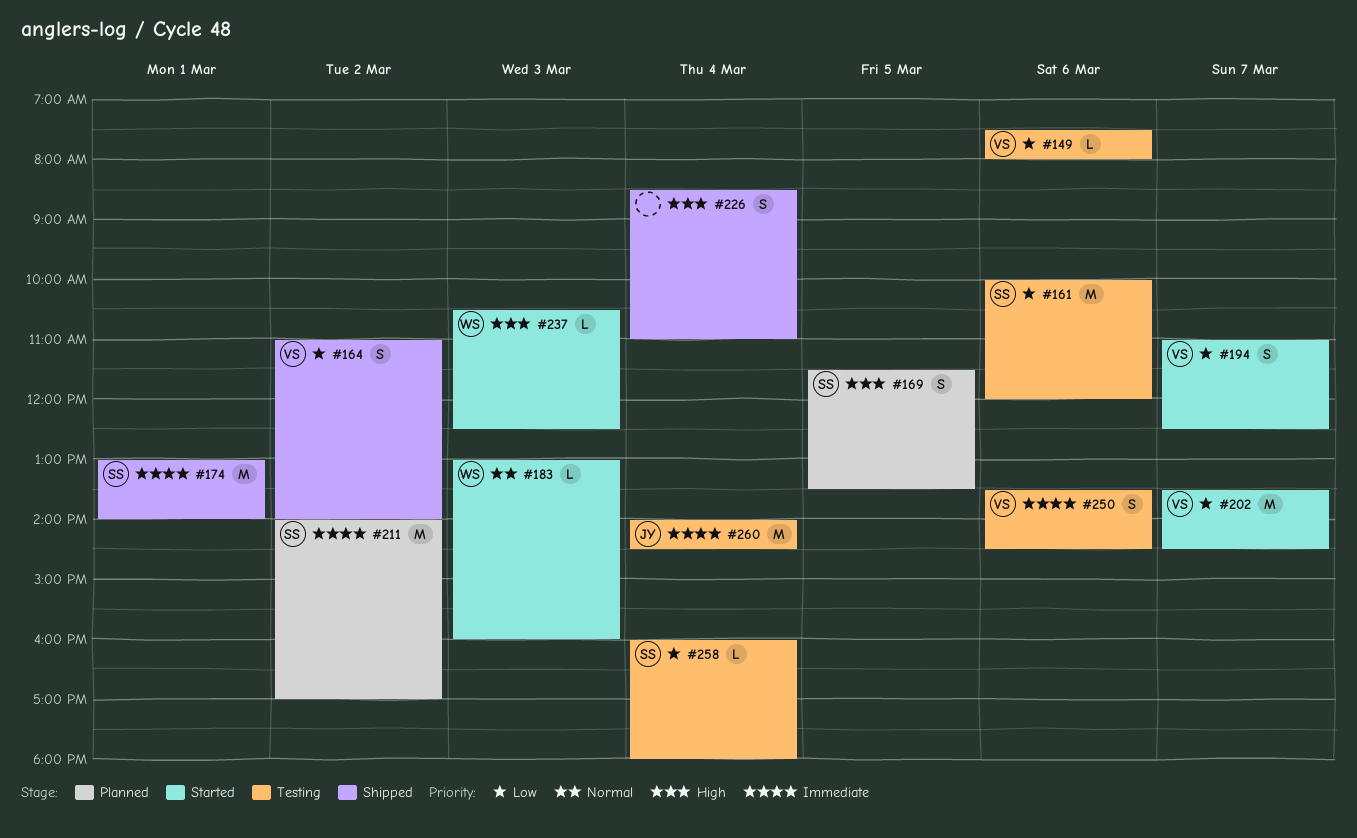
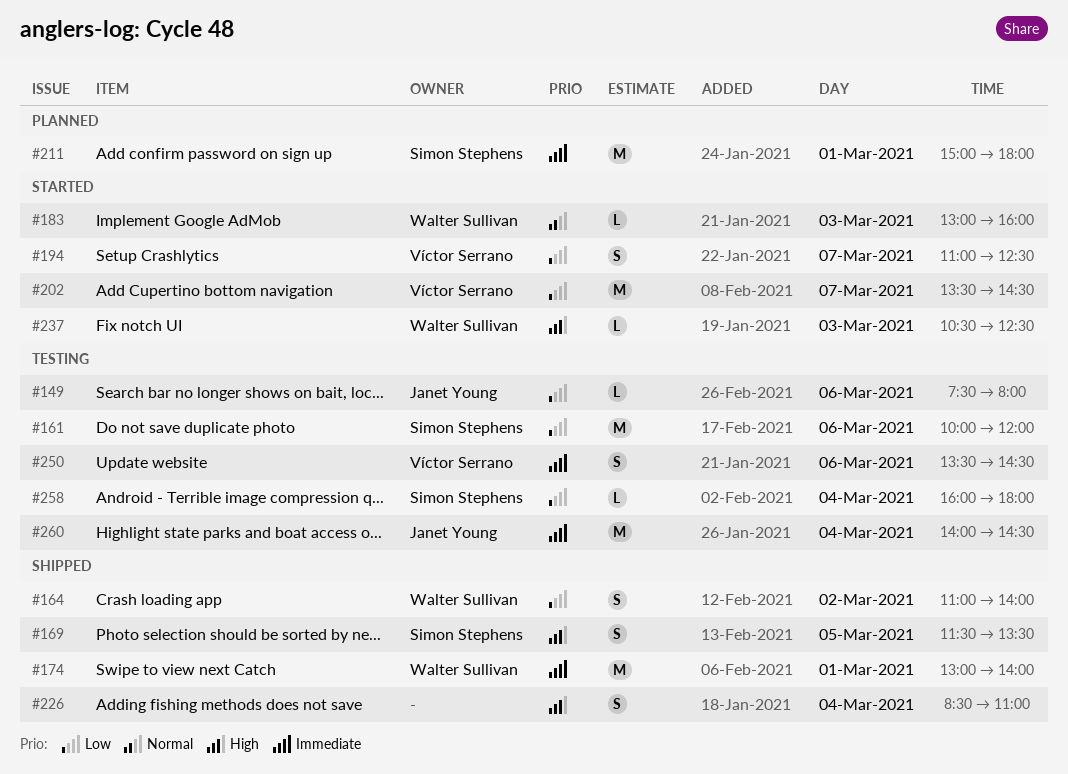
#149, owner: Víctor Serrano -> Janet Young
#164, owner: Víctor Serrano -> Walter Sullivan
#169, status: Planned -> Shipped
#174, owner: Simon Stephens -> Walter Sullivan
#211, day: Mar 2 -> Mar 1
#211, begins: 14:00 -> 15:00
#211, ends: 17:00 -> 18:00

